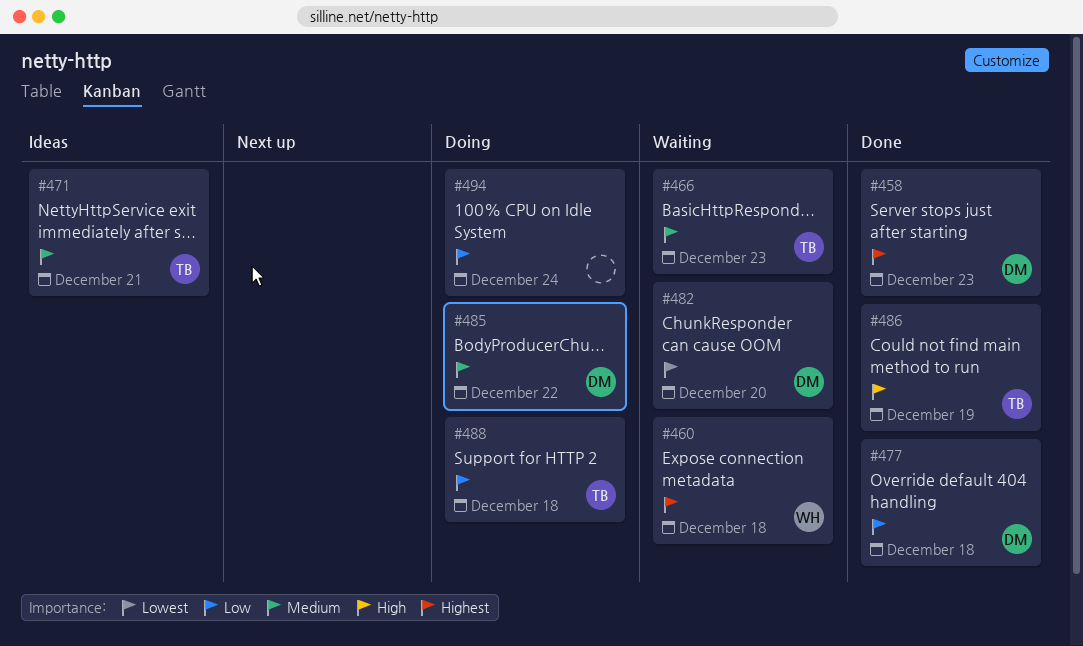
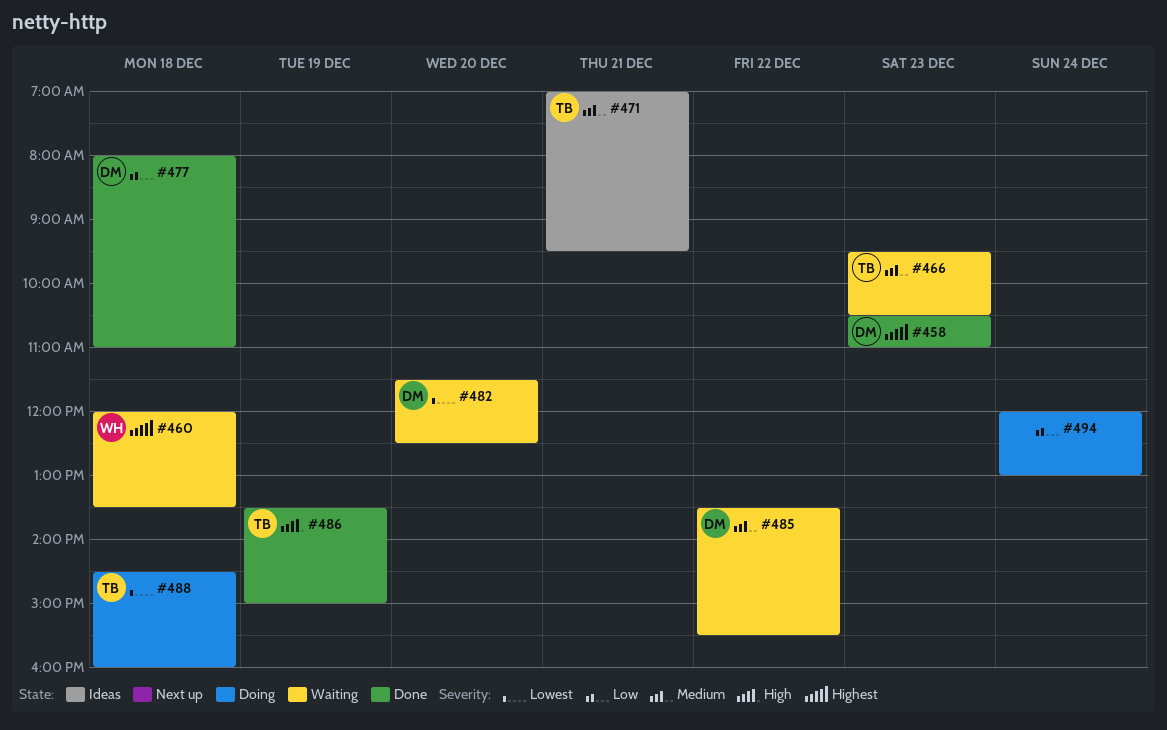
#485, status: Doing -> Waiting
#488, priority: Low -> Lowest

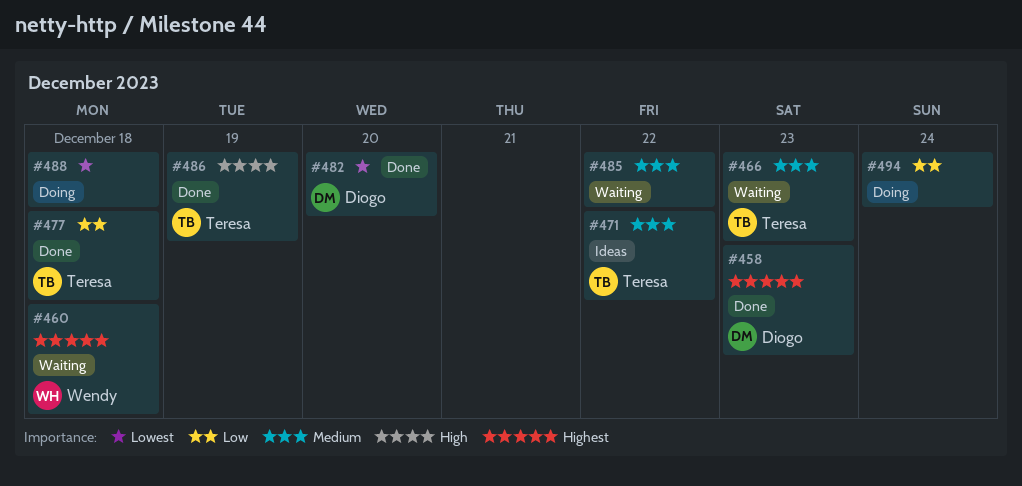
#471, day: Dec 21 -> Dec 22
#477, owner: Diogo -> Teresa
#482, status: Waiting -> Done
#485, owner: Diogo -> none
#488, owner: Teresa -> none

